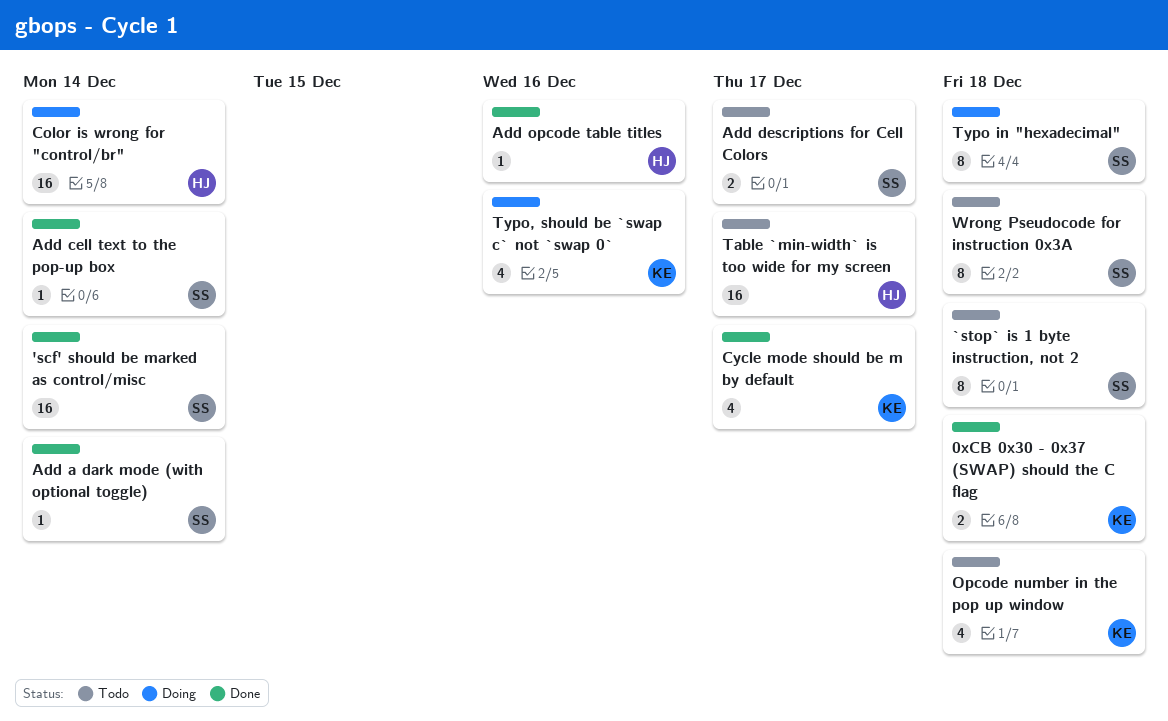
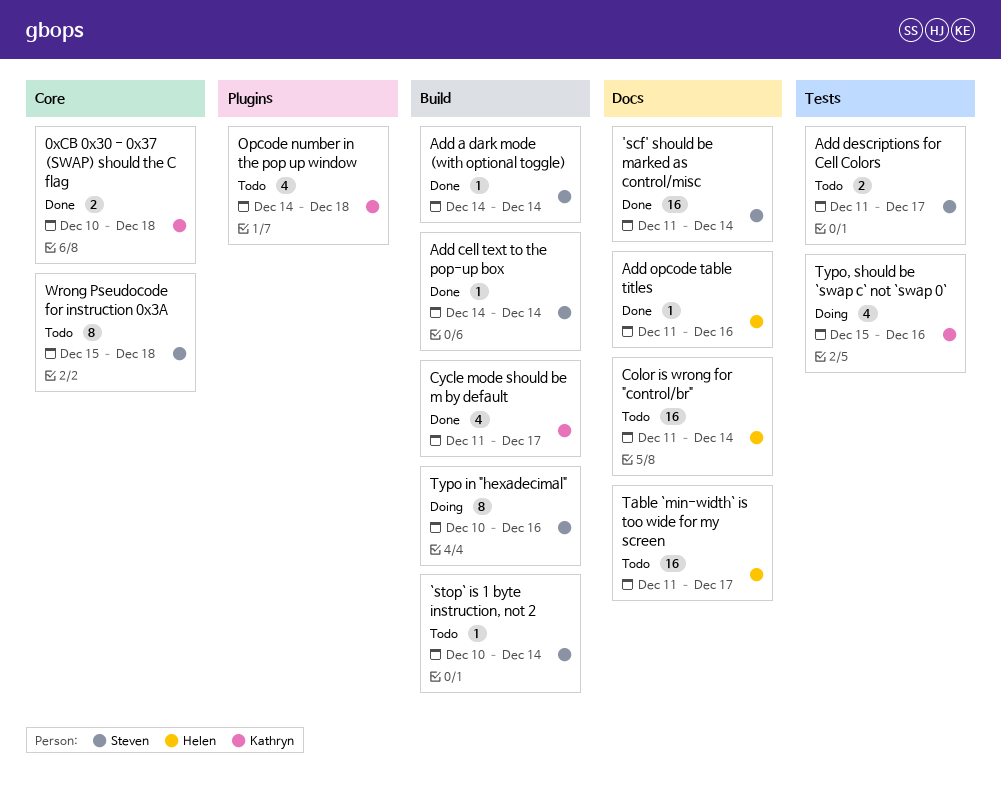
`stop` is 1 byte instruction, not 2, estimate: 8 -> 1
`stop` is 1 byte instruction, not 2, due: Dec 18 -> Dec 14
Color is wrong for "control/br", status: Doing -> Todo
Typo in "hexadecimal", due: Dec 18 -> Dec 16

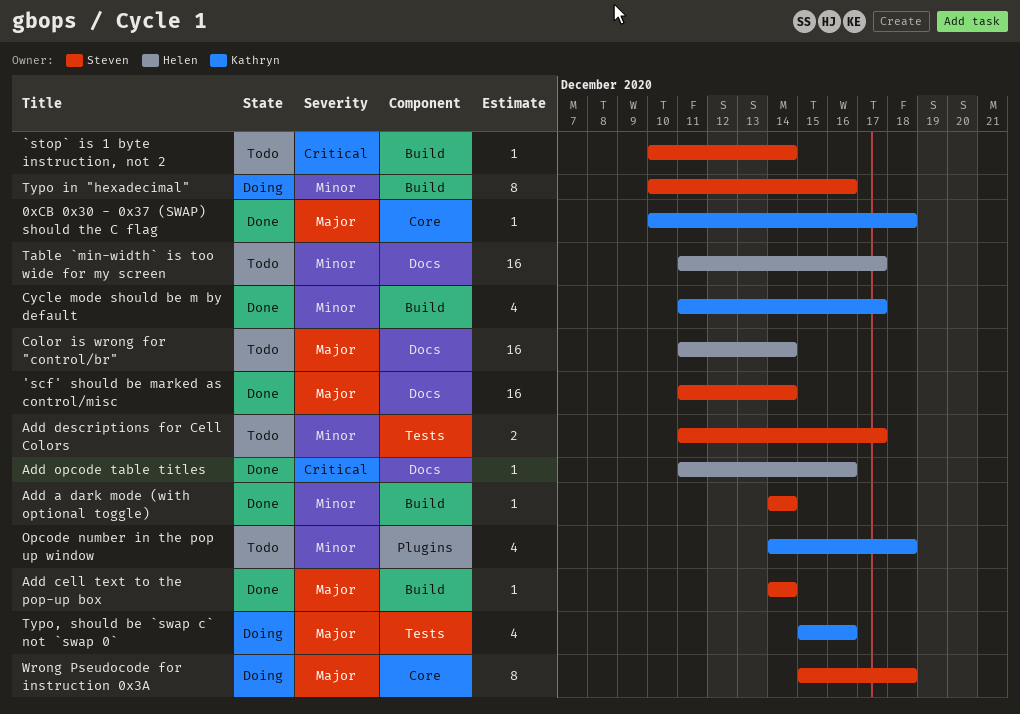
0xCB 0x30 - 0x37 (SWAP) should the C flag, estimate: 2 -> 1
Wrong Pseudocode for instruction 0x3A, status: Todo -> Doing

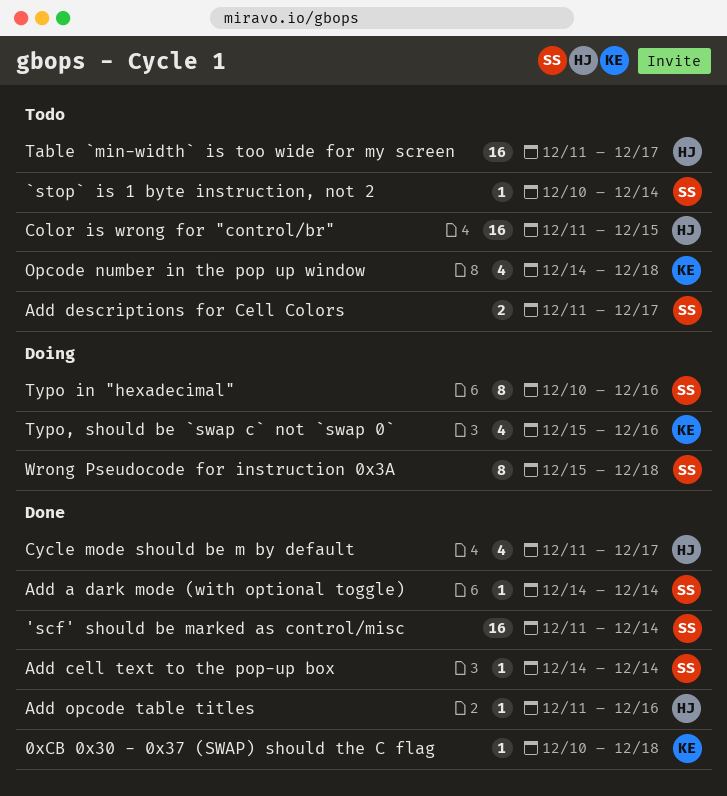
Color is wrong for "control/br", due: Dec 14 -> Dec 15
Cycle mode should be m by default, owner: Kathryn -> Helen

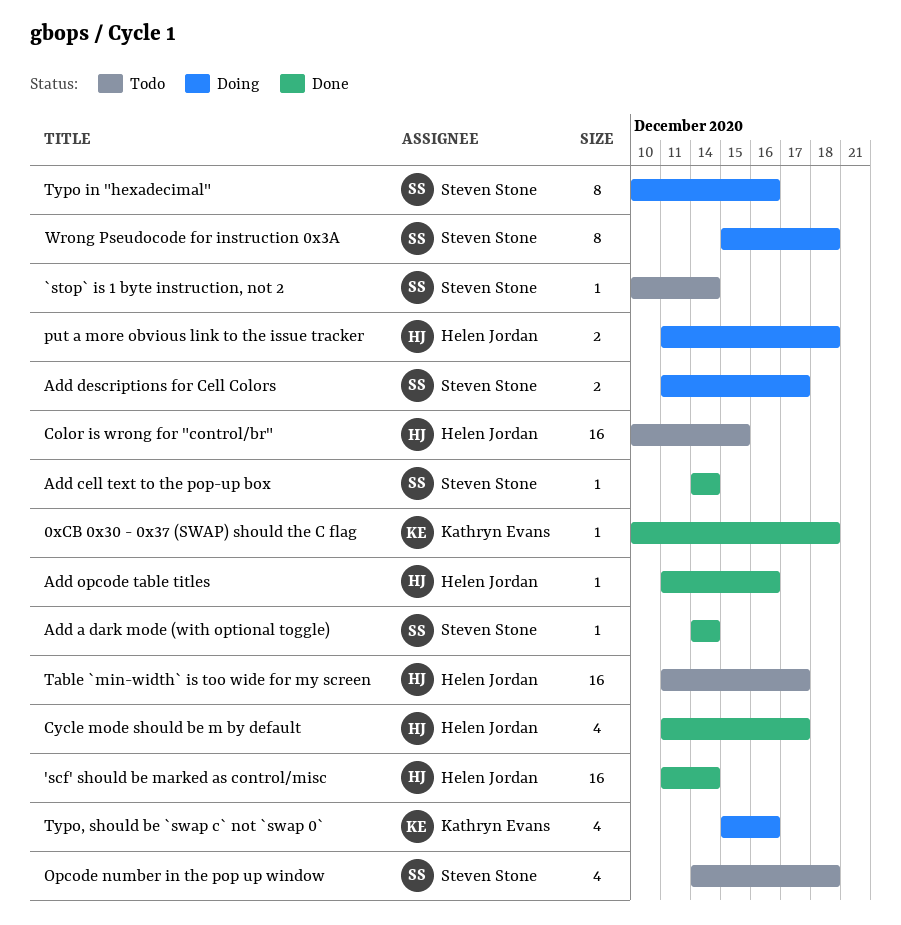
'scf' should be marked as control/misc, owner: Steven Stone -> Helen Jordan
Add descriptions for Cell Colors, status: Todo -> Doing
Color is wrong for "control/br", start: Dec 11 -> Dec 10
Opcode number in the pop up window, owner: Kathryn Evans -> Steven Stone
put a more obvious link to the issue tracker: none -> present

